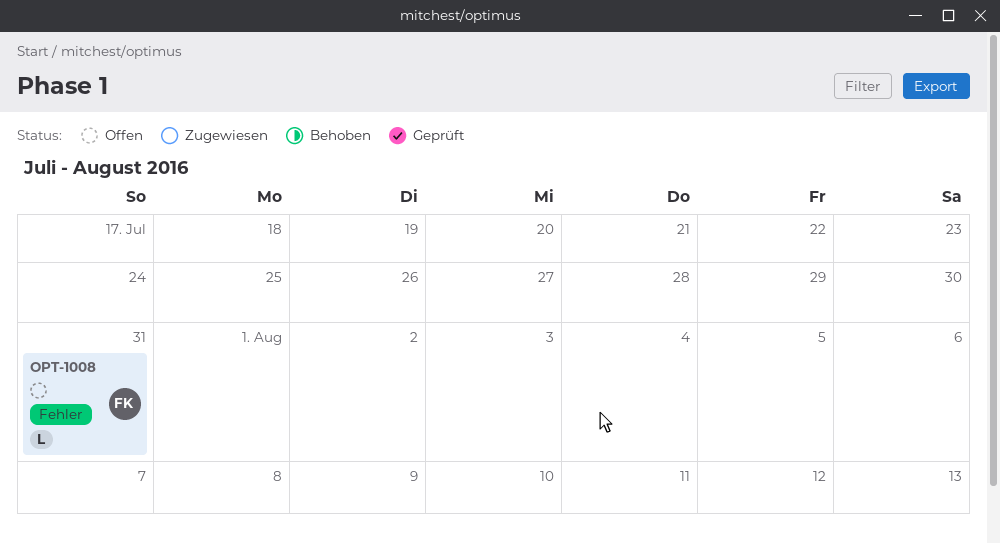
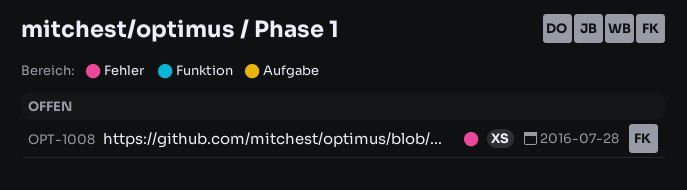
OPT-1008, estimate: L -> XS
OPT-1008, due: Jul 31 -> Jul 28

